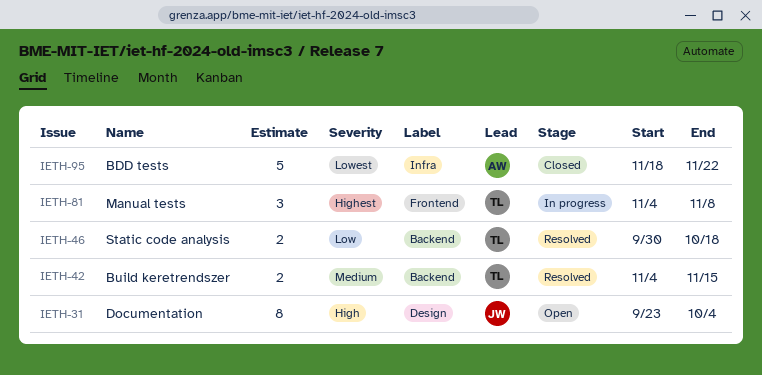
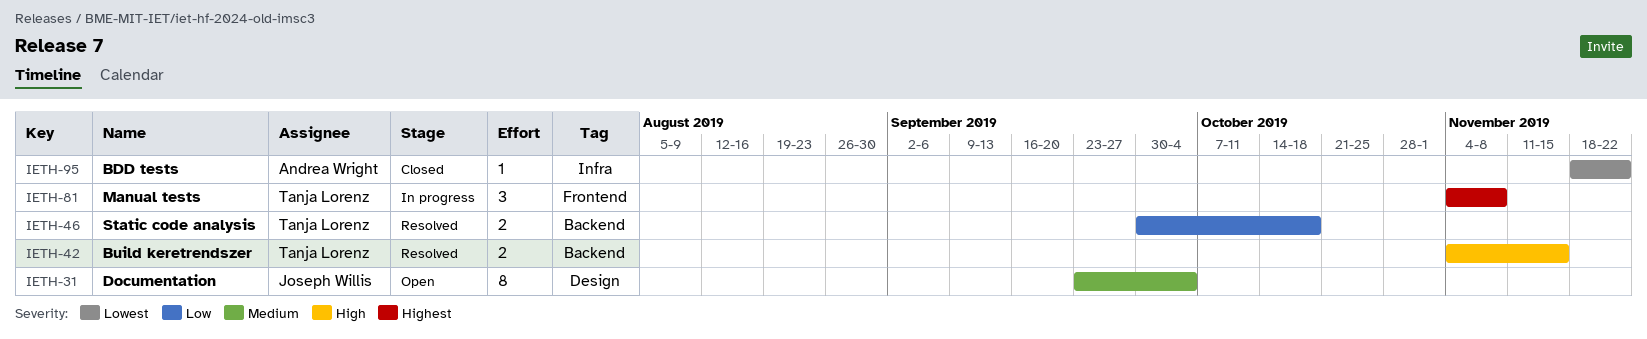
IETH-31, priority: High -> Medium
IETH-42, priority: Medium -> High
IETH-95, estimate: 5 -> 1

